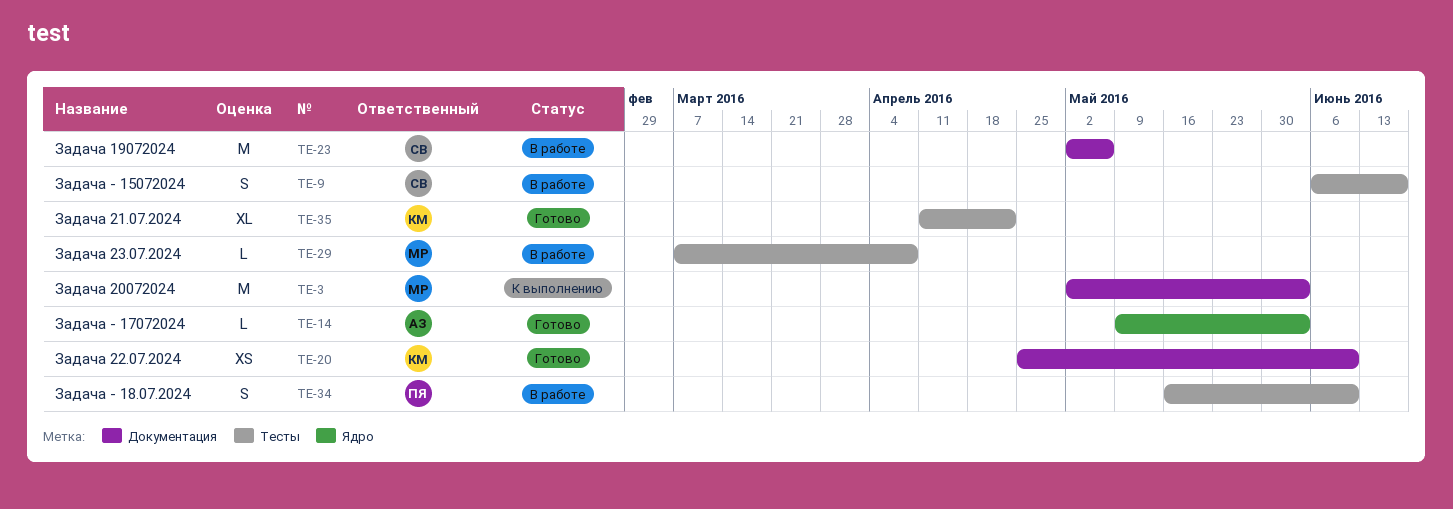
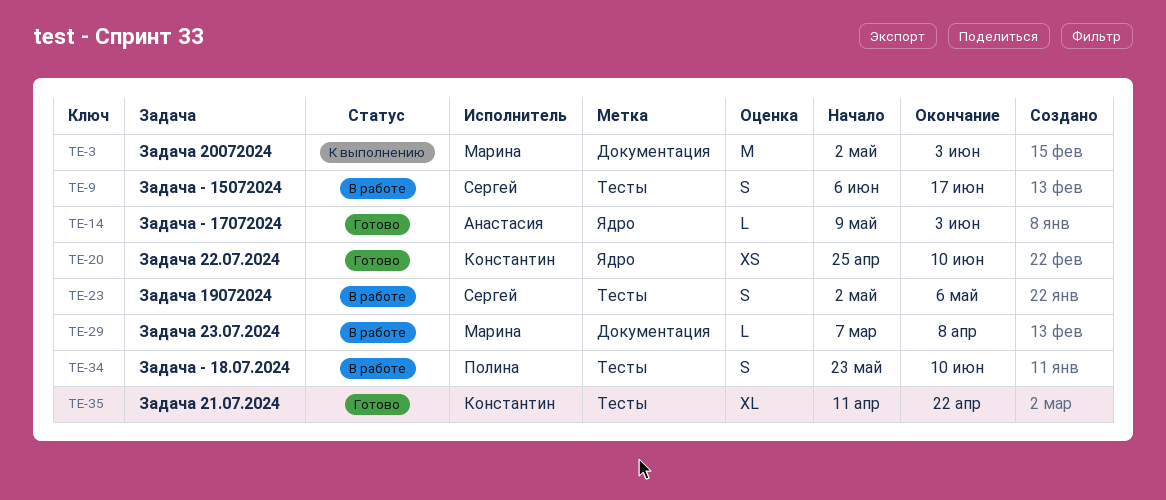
TE-20, label: Документация -> Ядро
TE-23, label: Документация -> Тесты
TE-23, estimate: M -> S
TE-29, label: Тесты -> Документация
TE-34, start: May 16 -> May 23

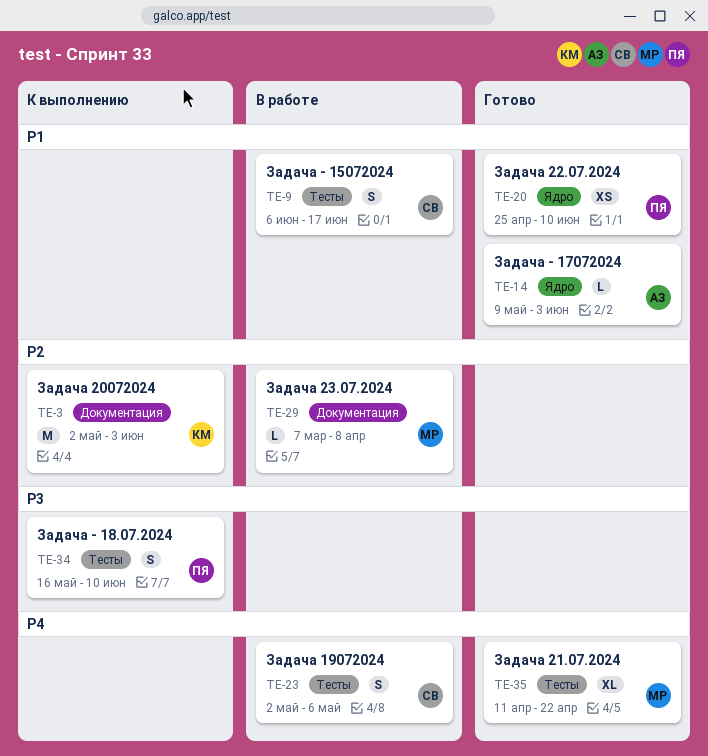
TE-3, owner: Марина -> Константин
TE-20, owner: Константин -> Полина
TE-34, status: В работе -> К выполнению
TE-34, start: May 23 -> May 16
TE-35, owner: Константин -> Марина

